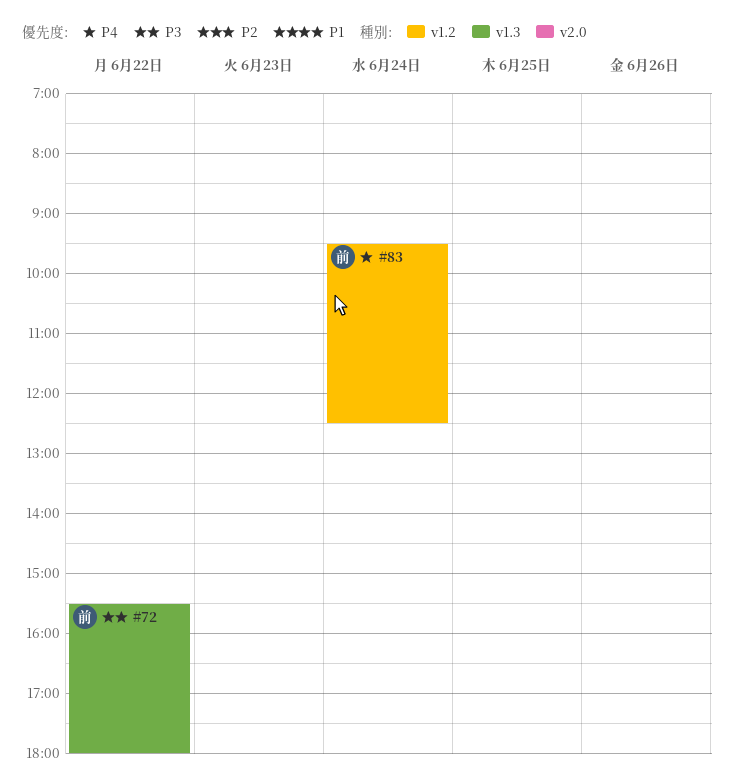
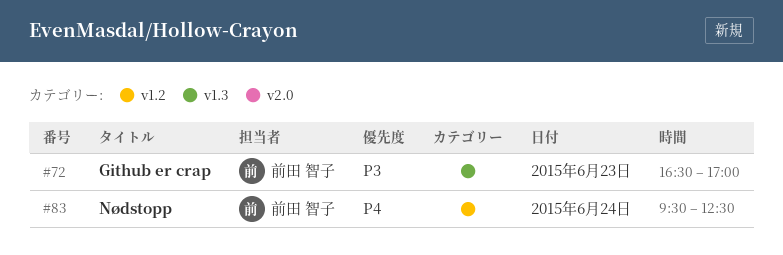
#72, day: Jun 22 -> Jun 23
#72, begins: 15:30 -> 16:30
#72, ends: 18:00 -> 17:00

